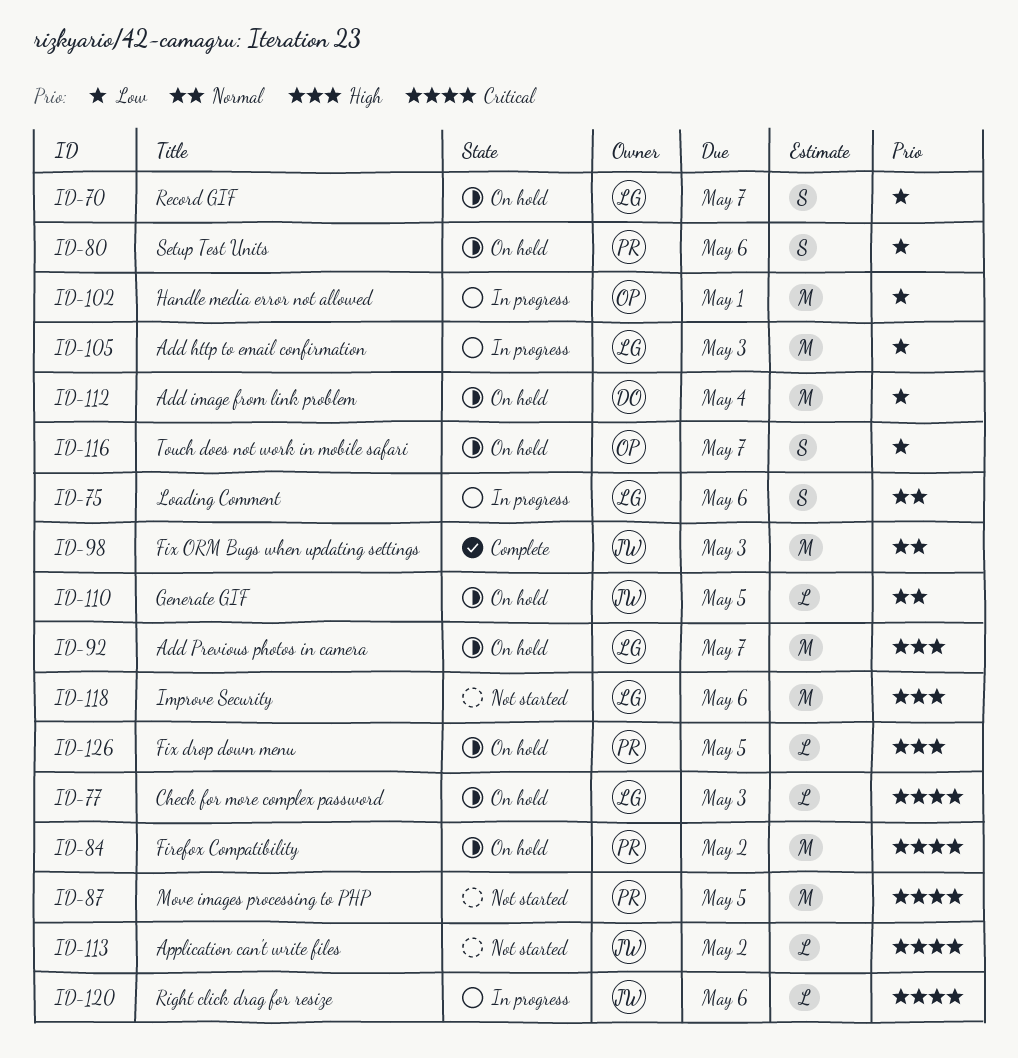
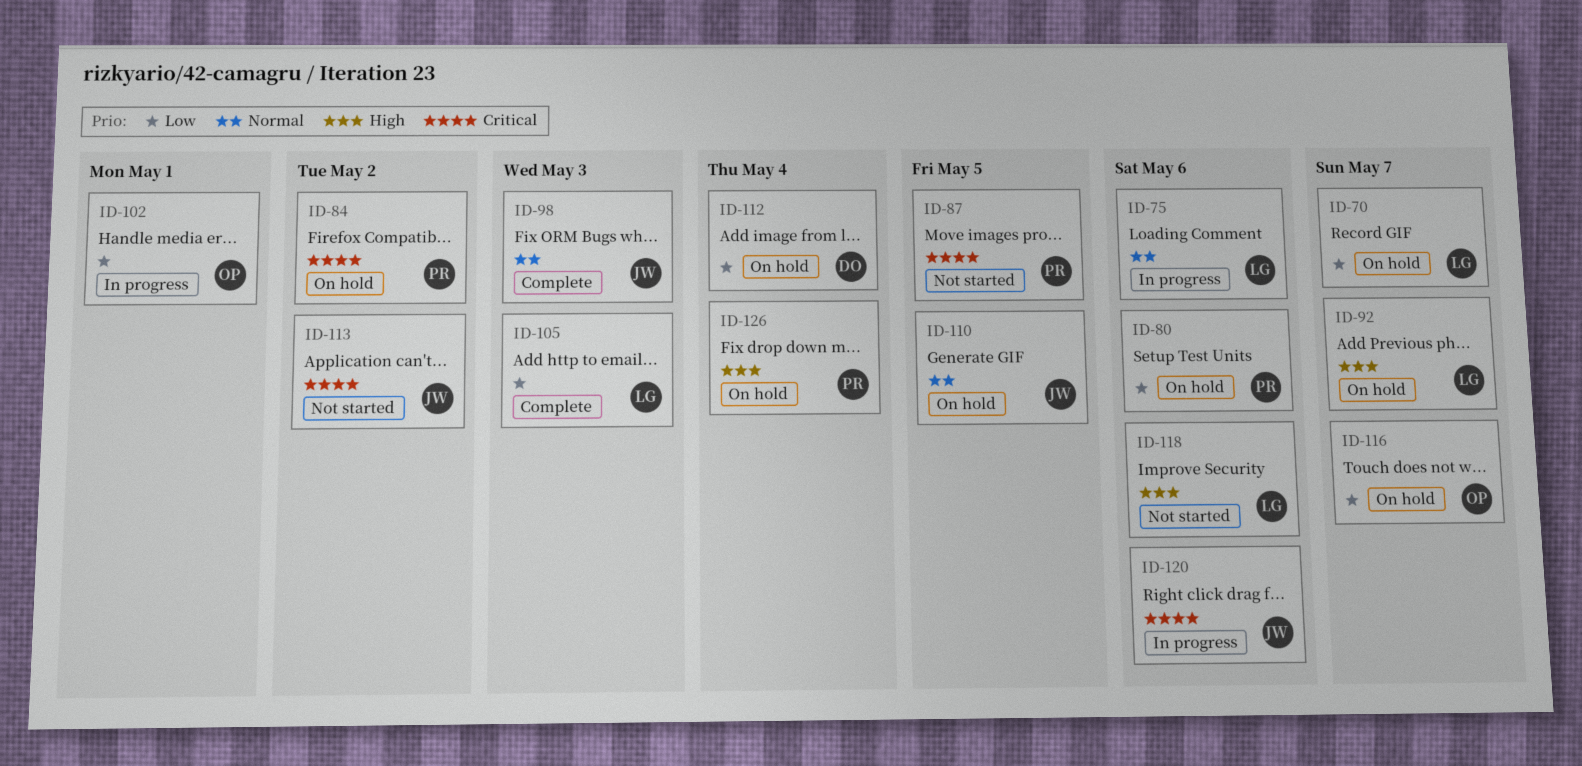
ID-77: present -> none
ID-105, status: In progress -> Complete
ID-126, due: May 5 -> May 4

